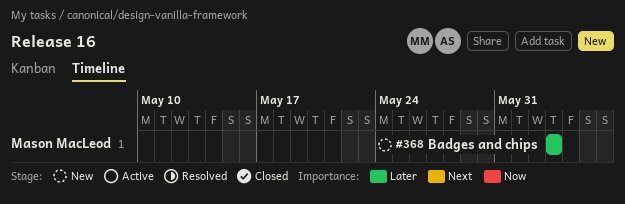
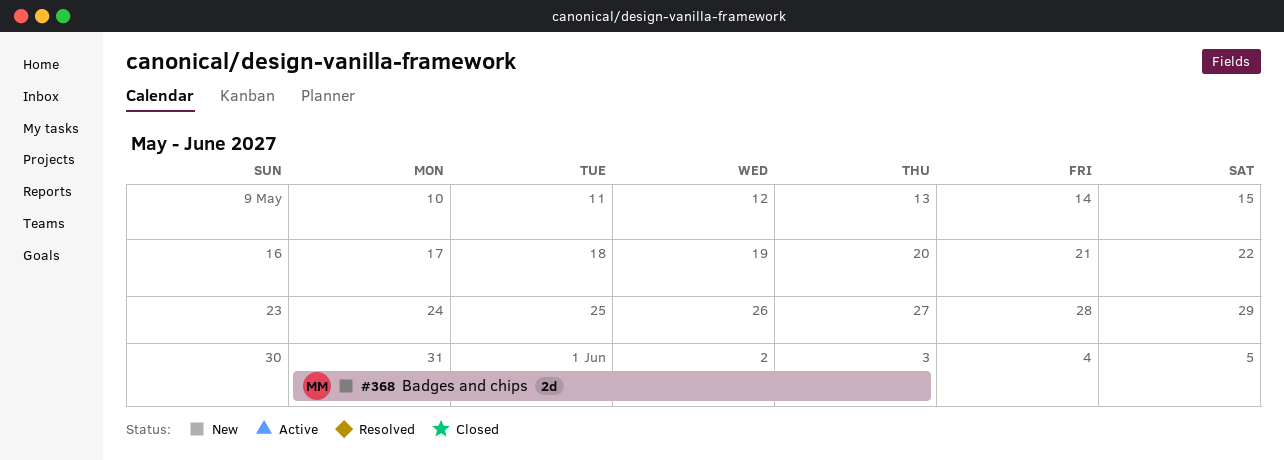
#368, start: Jun 3 -> May 31

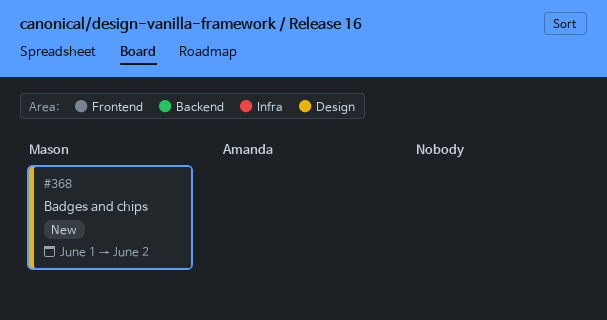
#368, start: May 31 -> Jun 1
#368, due: Jun 3 -> Jun 2

